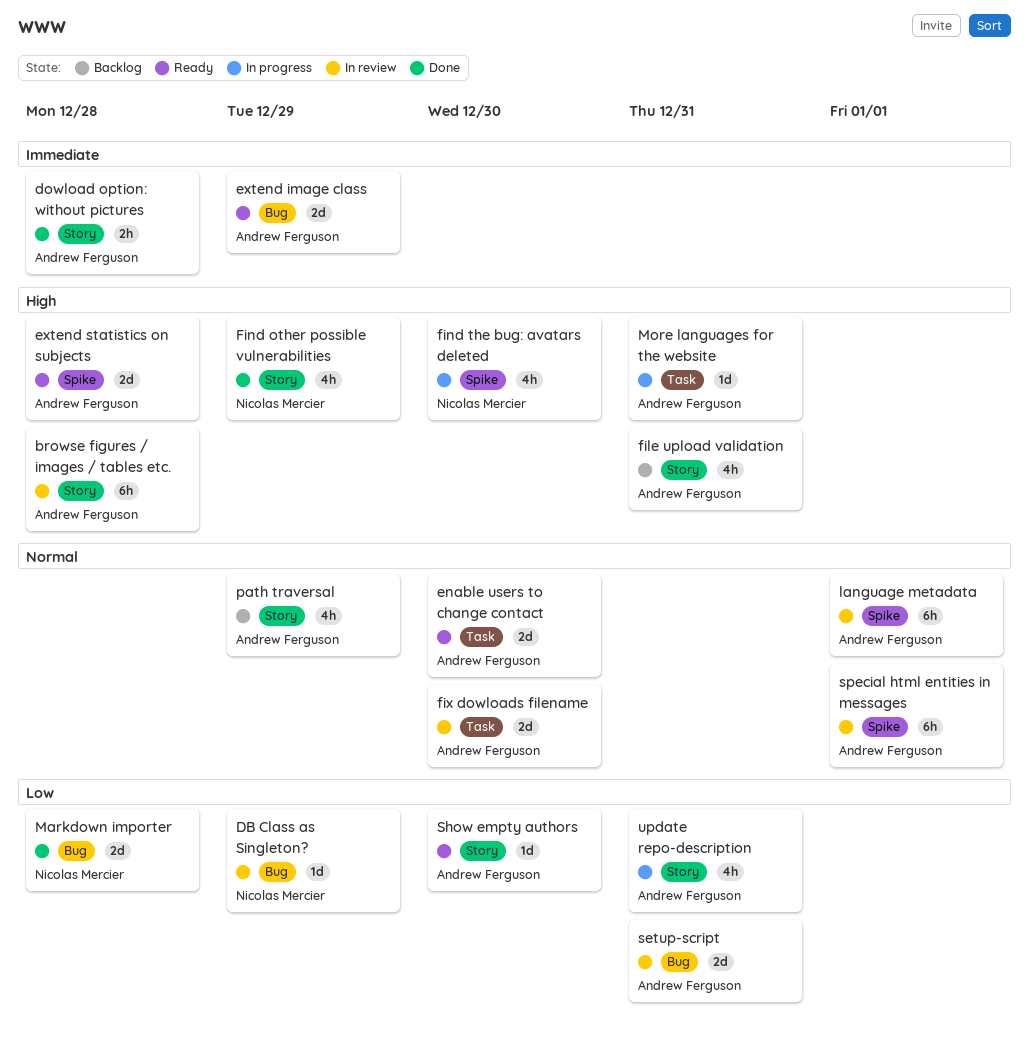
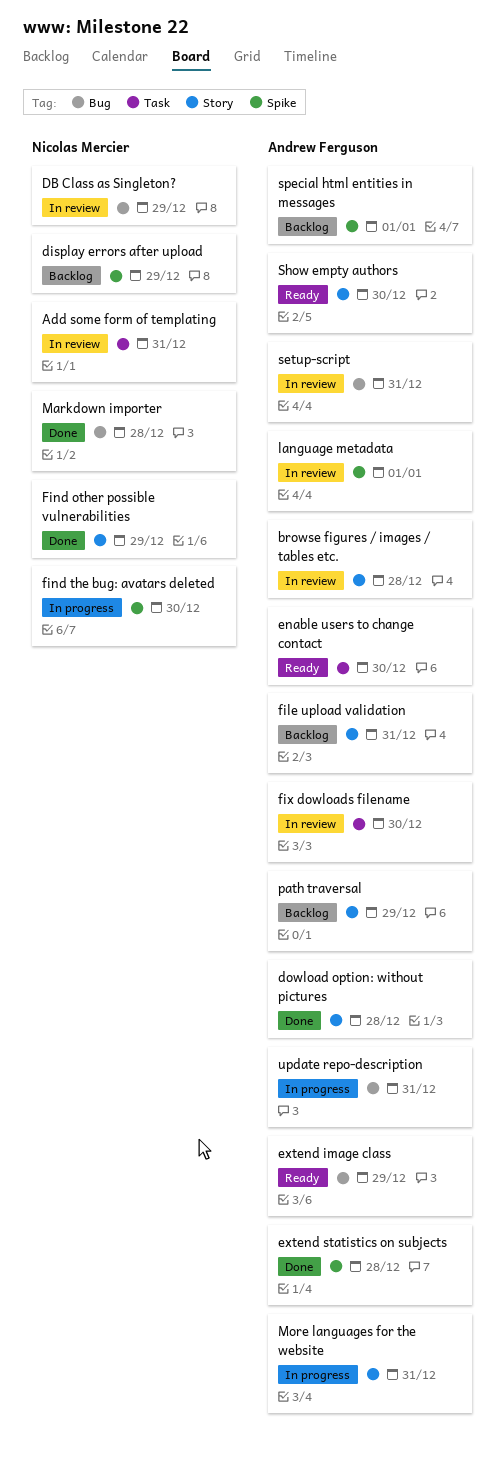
Add some form of templating: none -> present
display errors after upload: none -> present
extend statistics on subjects, status: Ready -> Done
More languages for the website, label: Task -> Story
special html entities in messages, status: In review -> Backlog
update repo-description, label: Story -> Bug

